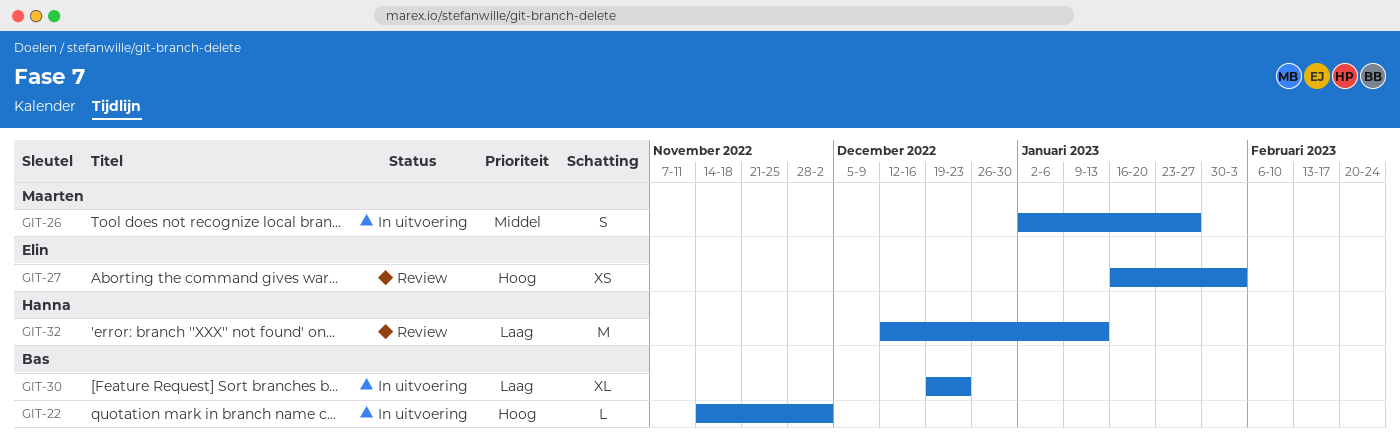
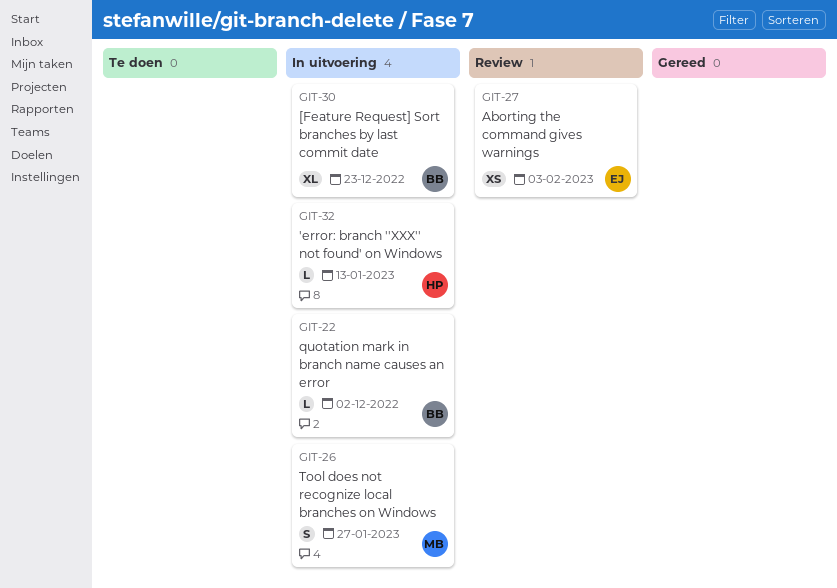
GIT-32, status: Review -> In uitvoering
GIT-32, estimate: M -> L

